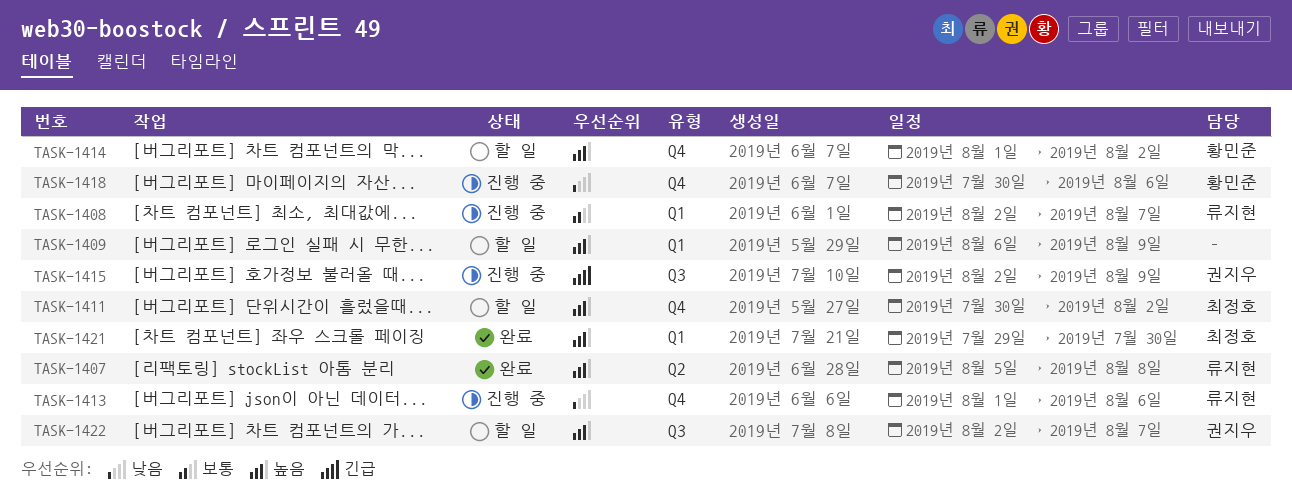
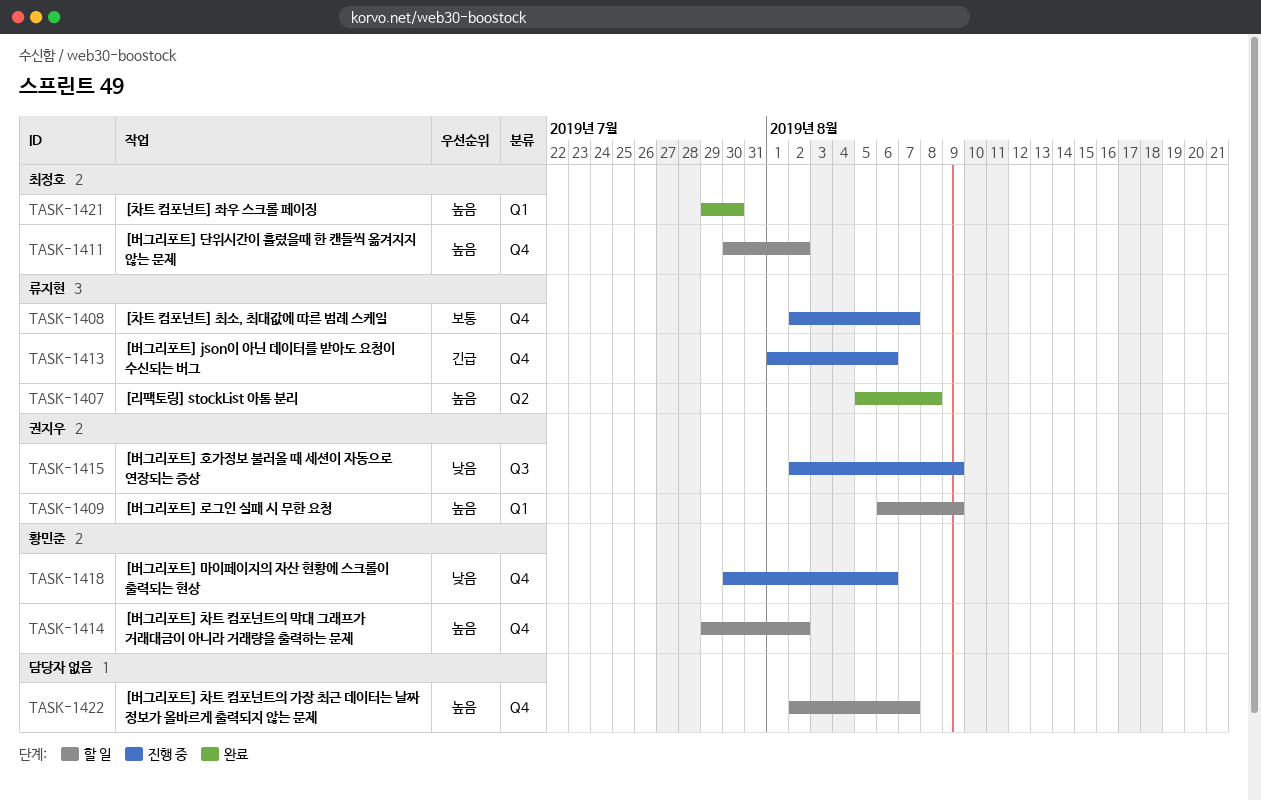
TASK-1408, label: Q1 -> Q4
TASK-1409, owner: none -> 권지우
TASK-1413, priority: 낮음 -> 긴급
TASK-1414, start: Aug 1 -> Jul 29
TASK-1415, priority: 긴급 -> 낮음
TASK-1422, owner: 권지우 -> none
TASK-1422, label: Q3 -> Q4

